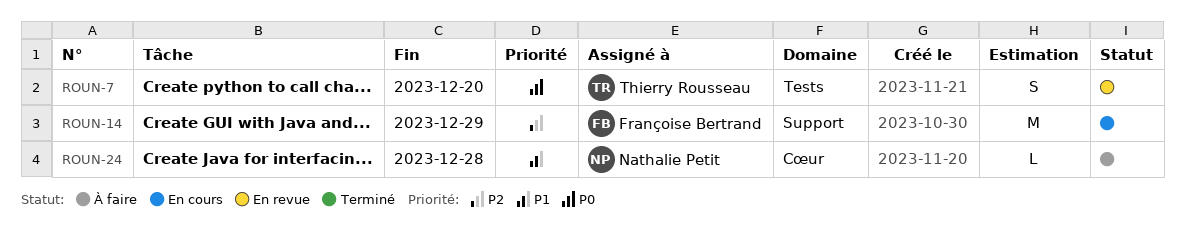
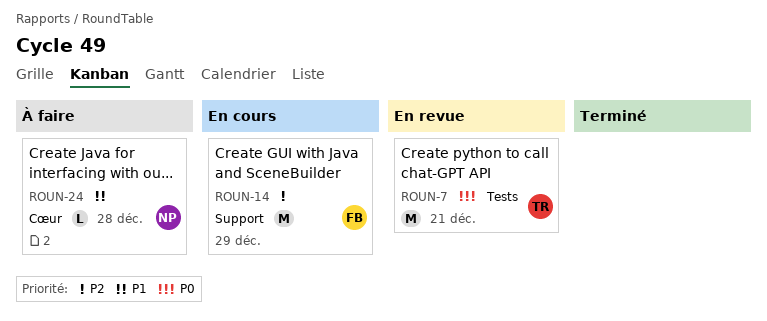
ROUN-7, estimate: S -> M
ROUN-7, due: Dec 20 -> Dec 21

